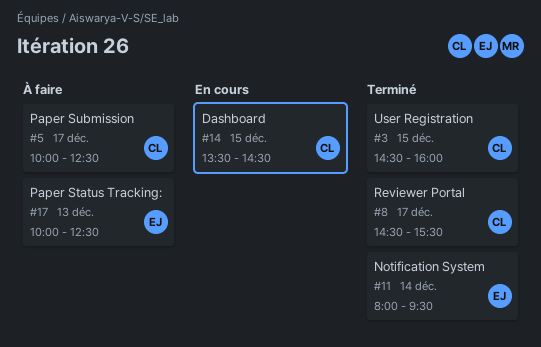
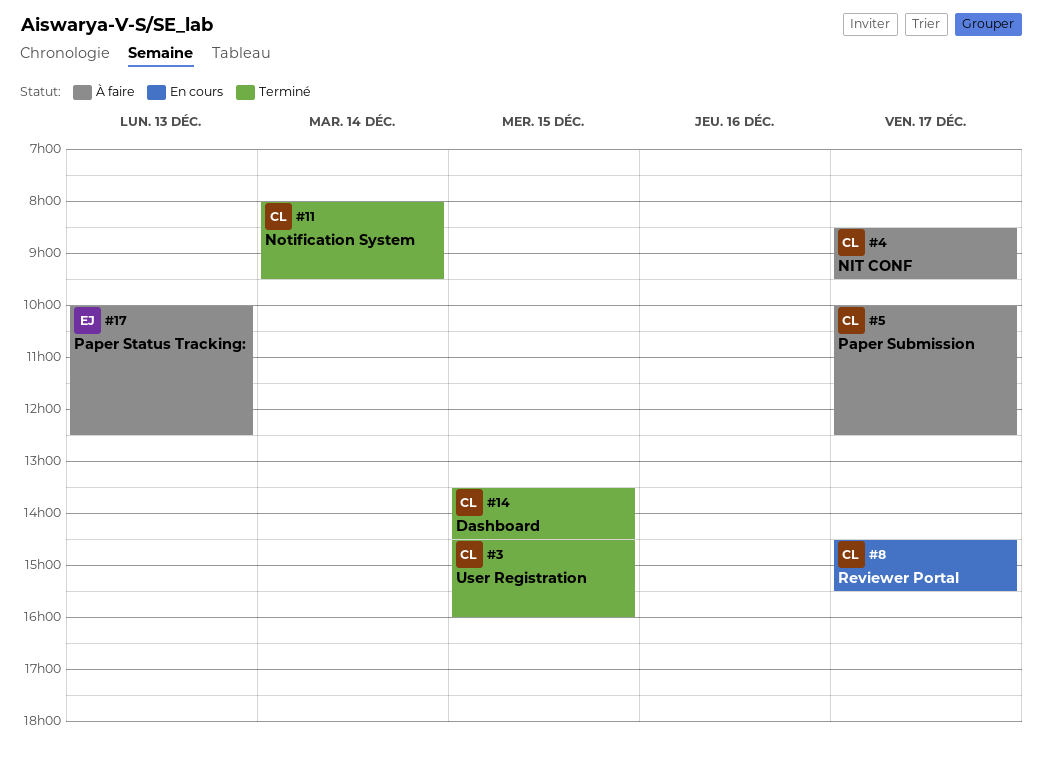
#4: none -> present
#8, status: Terminé -> En cours
#11, owner: EJ -> CL
#14, status: En cours -> Terminé

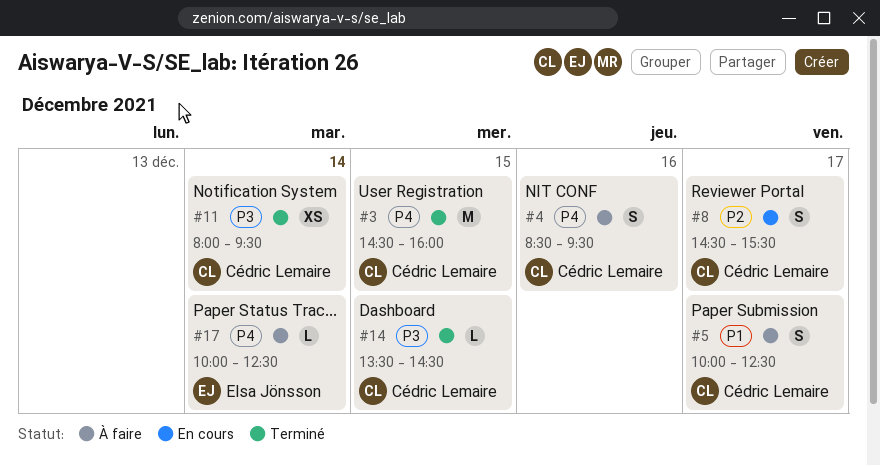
#4, day: Dec 17 -> Dec 16
#17, day: Dec 13 -> Dec 14

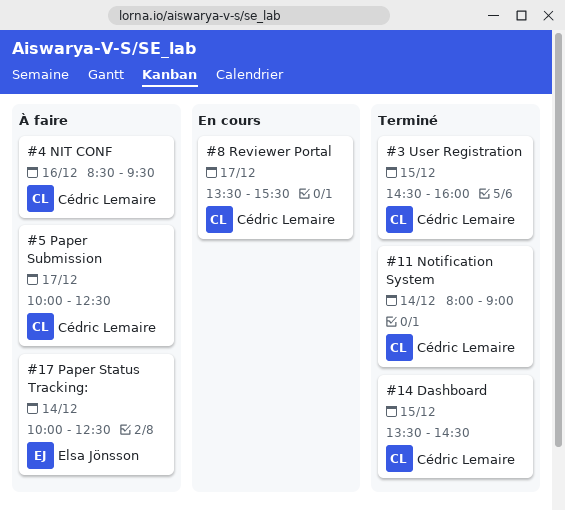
#8, begins: 14:30 -> 13:30
#11, ends: 09:30 -> 09:00

